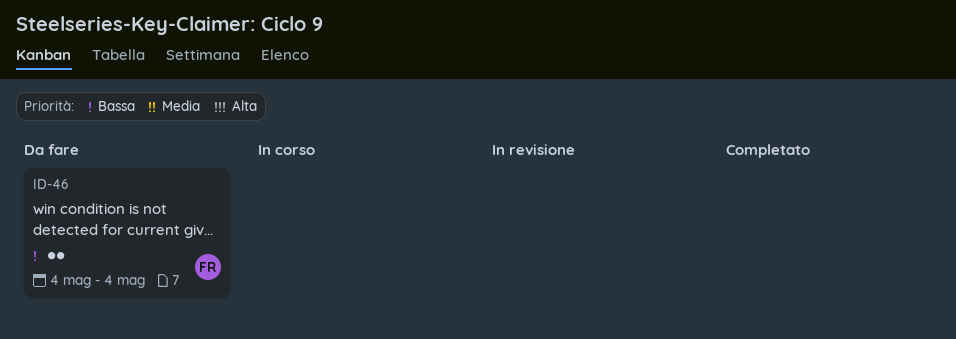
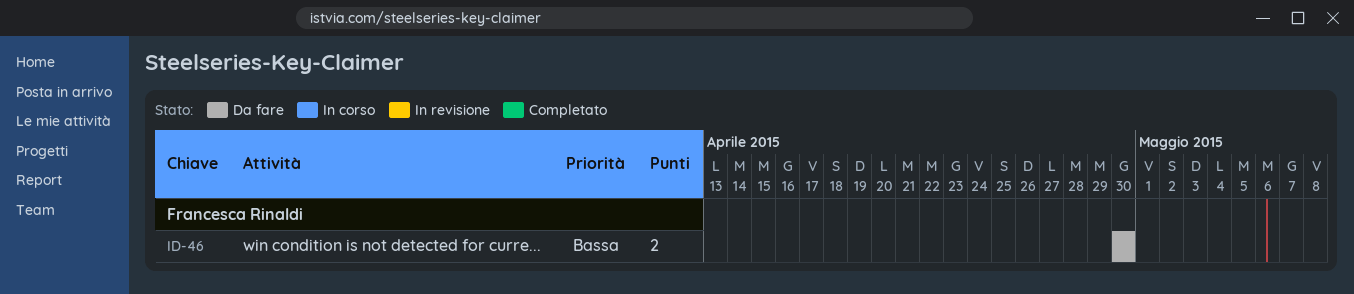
ID-46, start: May 4 -> Apr 30
ID-46, due: May 4 -> Apr 30

